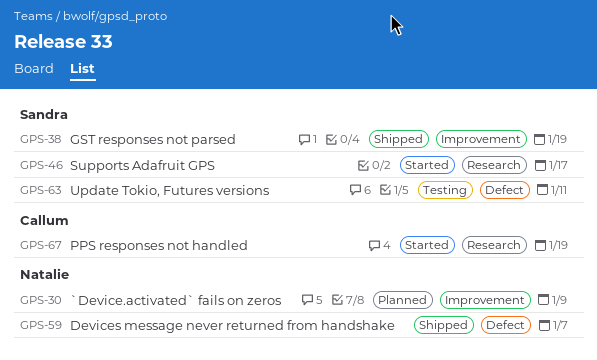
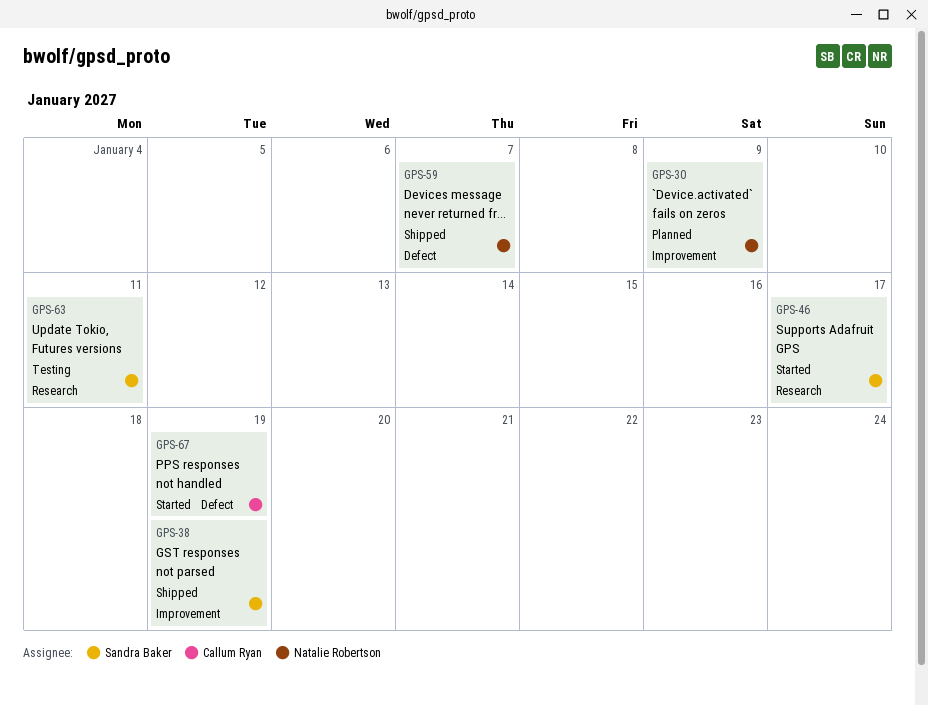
GPS-63, label: Defect -> Research
GPS-67, label: Research -> Defect

